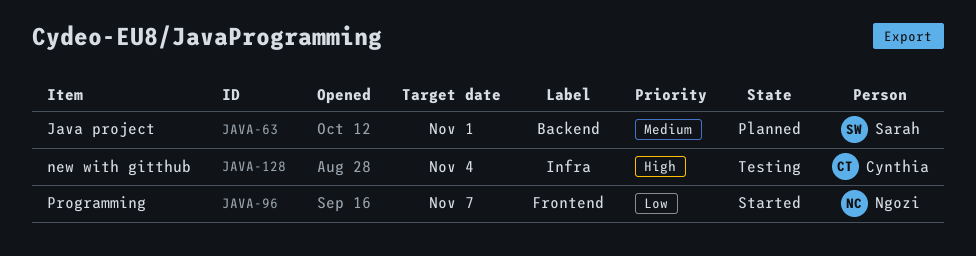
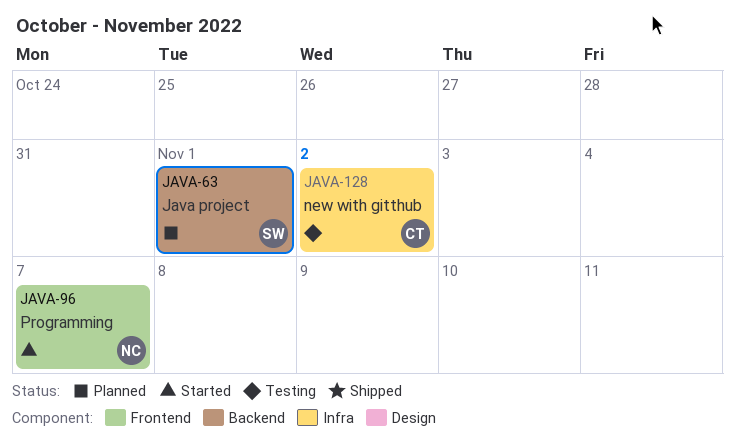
JAVA-128, due: Nov 4 -> Nov 2

